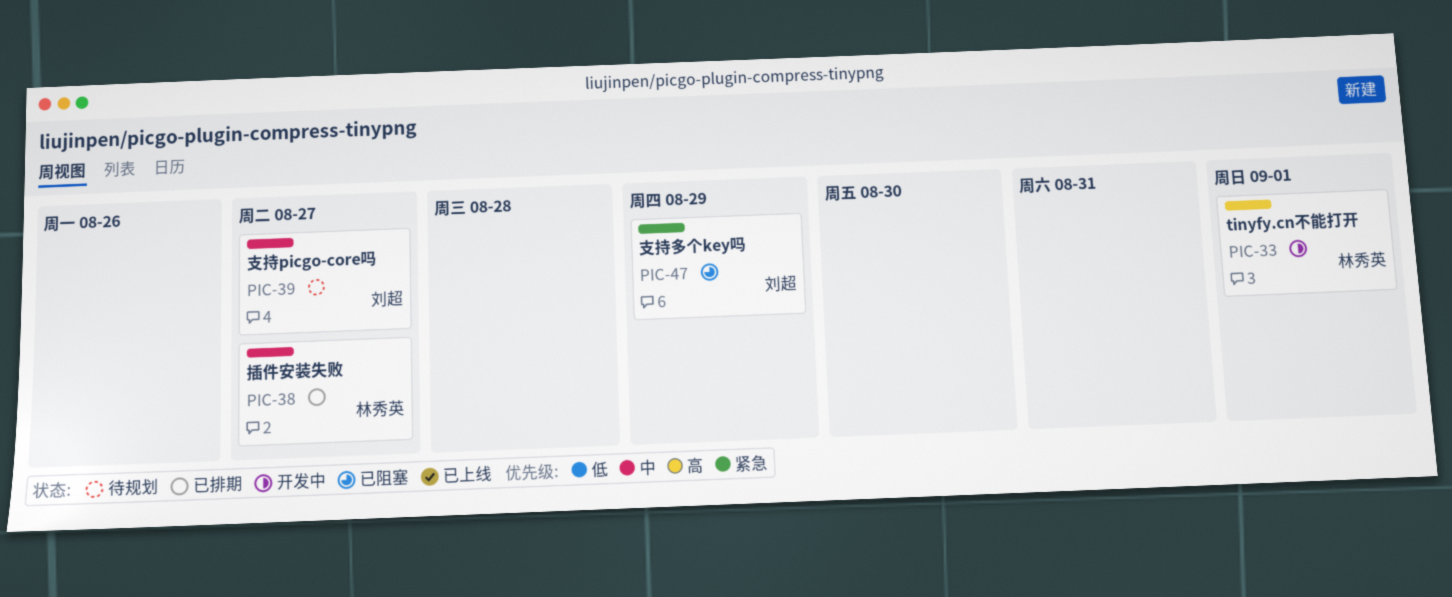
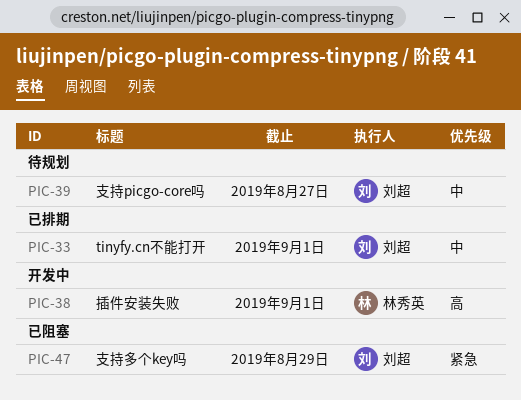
PIC-33, status: 开发中 -> 已排期
PIC-33, owner: 林秀英 -> 刘超
PIC-33, priority: 高 -> 中
PIC-38, status: 已排期 -> 开发中
PIC-38, priority: 中 -> 高
PIC-38, due: Aug 27 -> Sep 1

